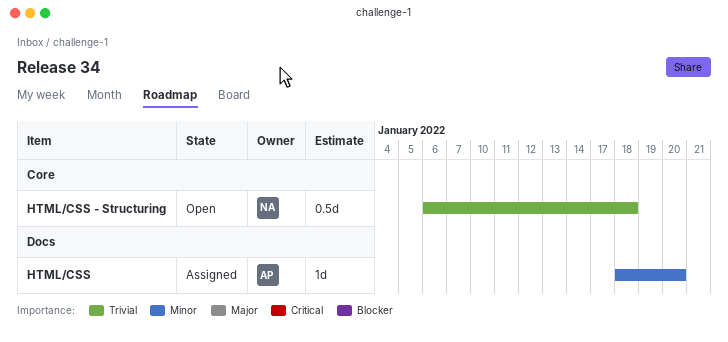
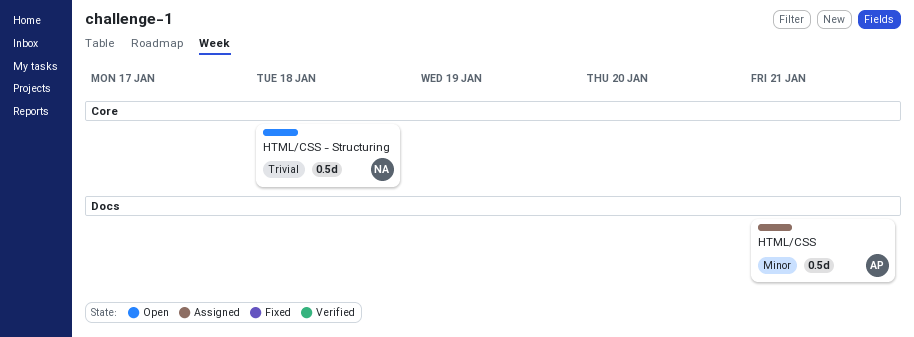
HTML/CSS, estimate: 1d -> 0.5d
HTML/CSS, due: Jan 20 -> Jan 21

